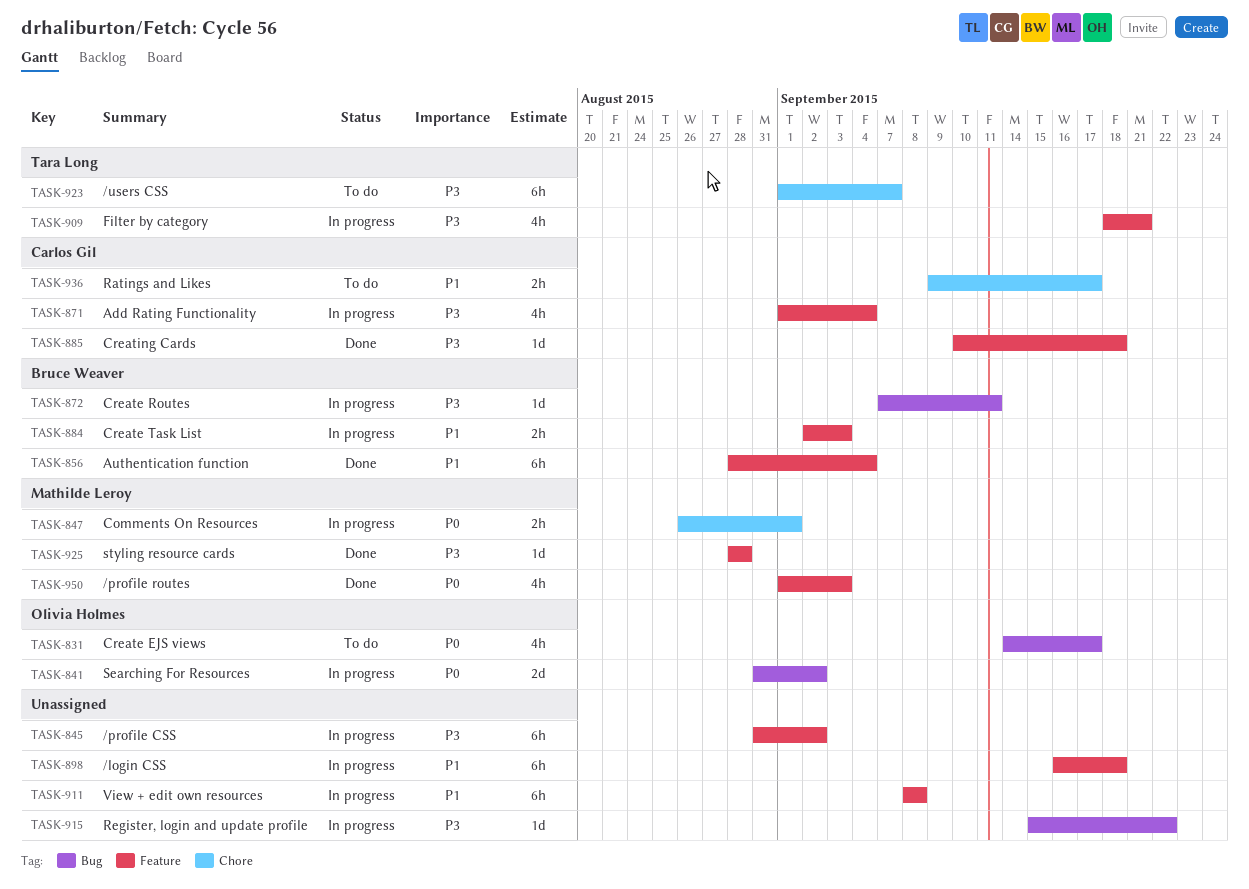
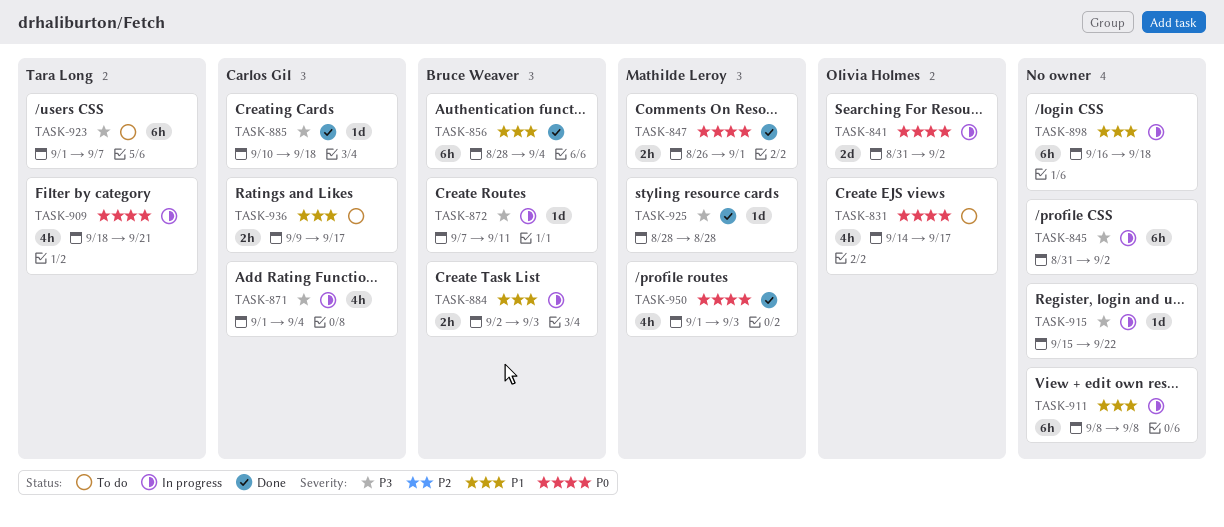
TASK-847, status: In progress -> Done
TASK-909, priority: P3 -> P0

